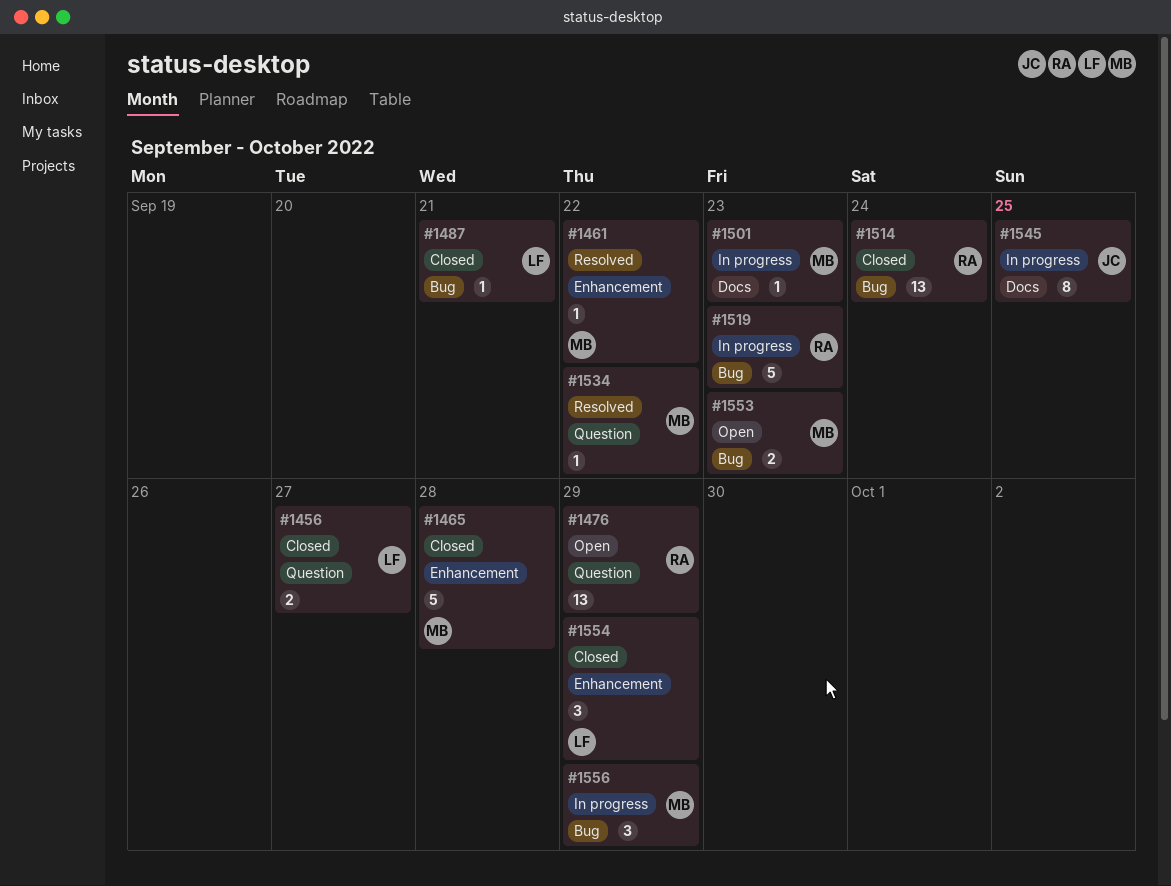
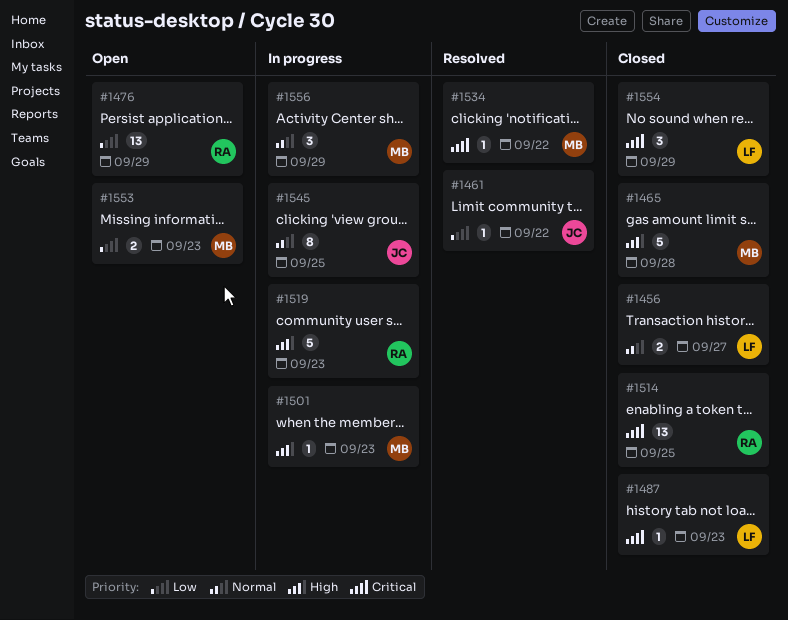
#1461, owner: MB -> JC
#1487, due: Sep 21 -> Sep 23
#1514, due: Sep 24 -> Sep 25

